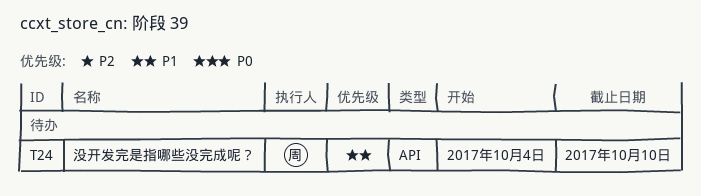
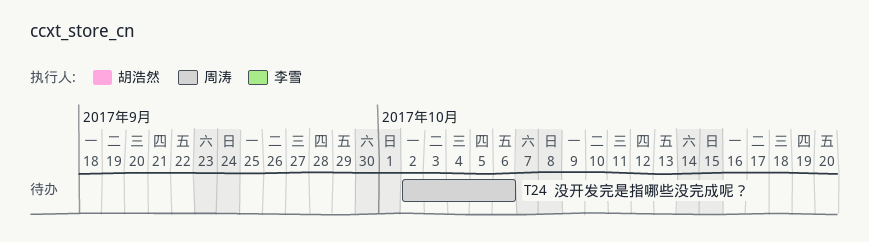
T24, start: Oct 4 -> Oct 2
T24, due: Oct 10 -> Oct 6

